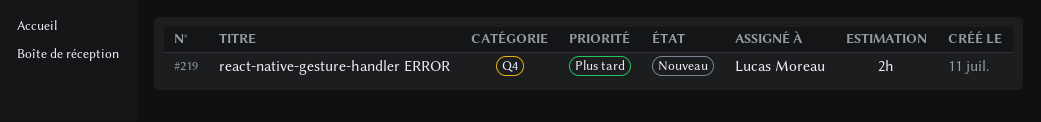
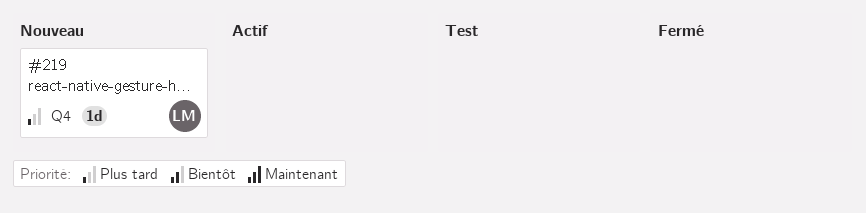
#219, estimate: 2h -> 1d

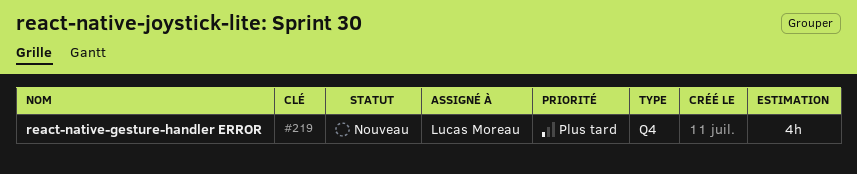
#219, estimate: 1d -> 4h

